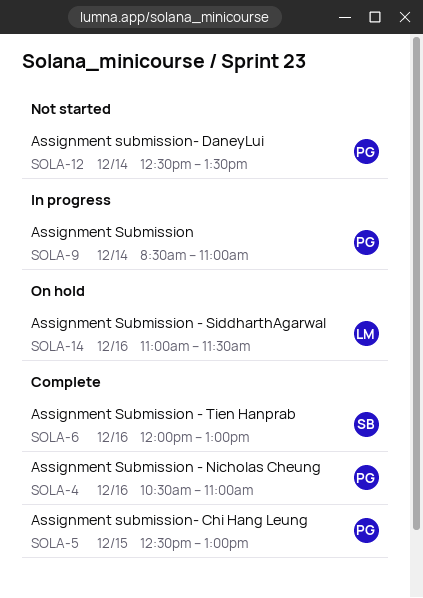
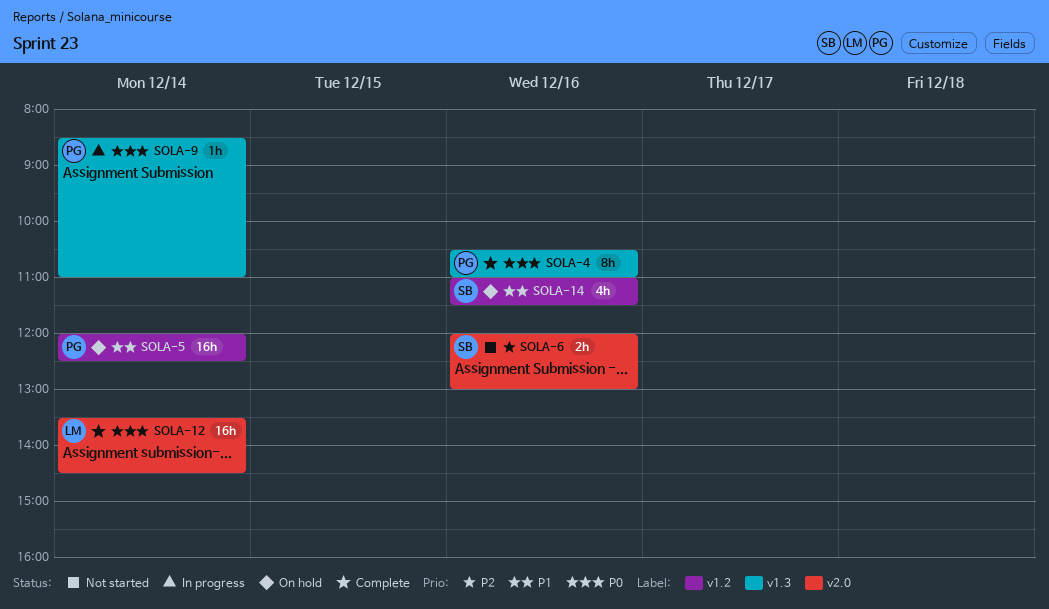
SOLA-5, status: Complete -> On hold
SOLA-5, day: Dec 15 -> Dec 14
SOLA-5, begins: 12:30 -> 12:00
SOLA-5, ends: 13:00 -> 12:30
SOLA-6, status: Complete -> Not started
SOLA-12, status: Not started -> Complete
SOLA-12, owner: PG -> LM
SOLA-12, begins: 12:30 -> 13:30
SOLA-12, ends: 13:30 -> 14:30
SOLA-14, owner: LM -> SB

